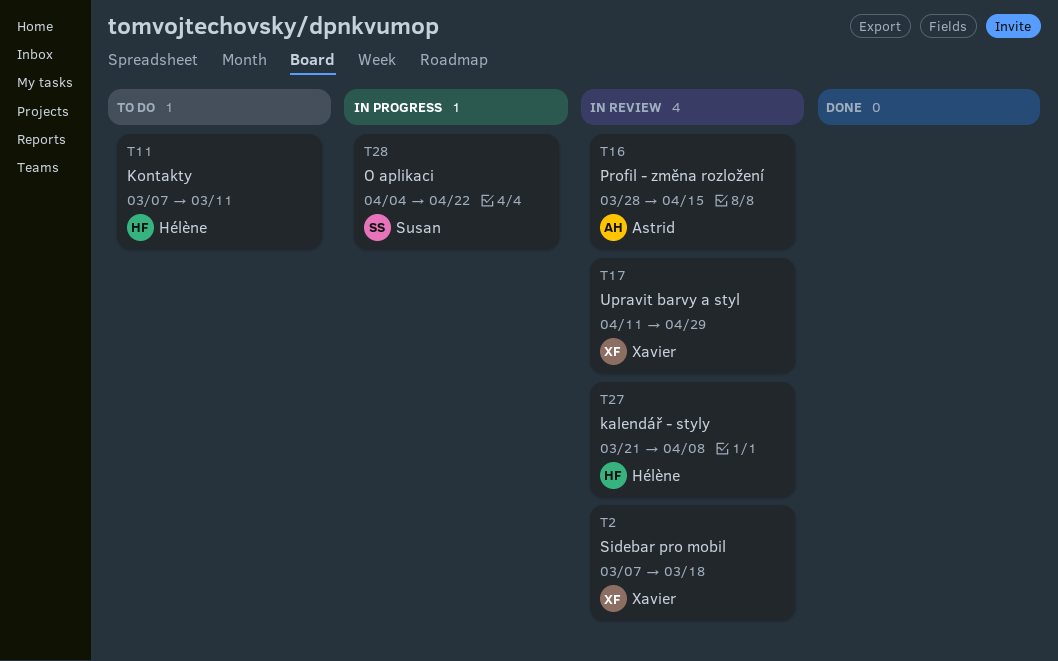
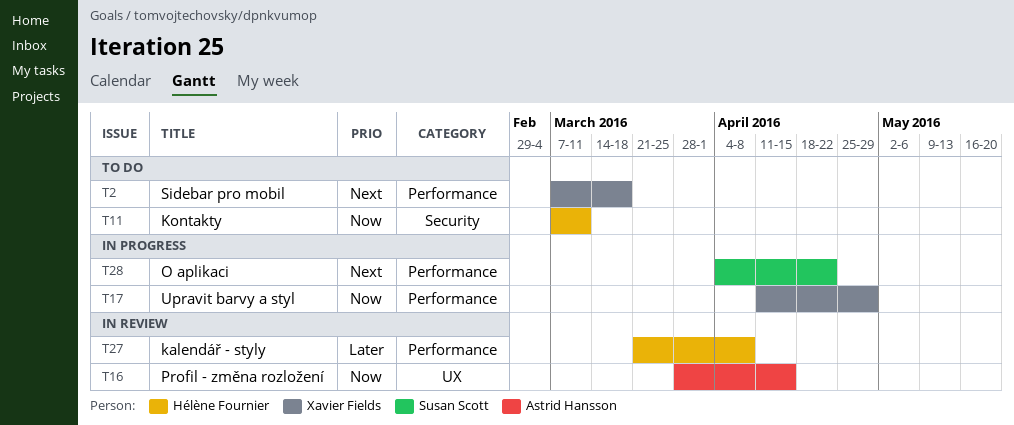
T2, status: In review -> To do
T17, status: In review -> In progress

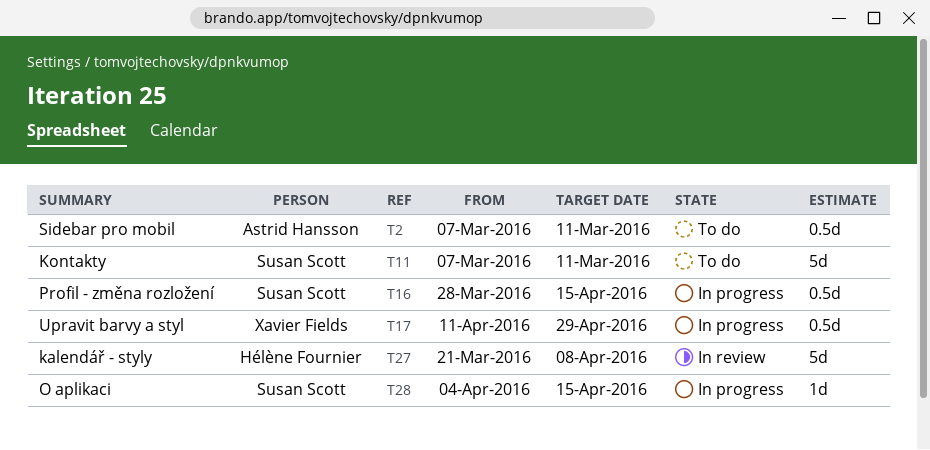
T2, owner: Xavier Fields -> Astrid Hansson
T2, due: Mar 18 -> Mar 11
T11, owner: Hélène Fournier -> Susan Scott
T16, status: In review -> In progress
T16, owner: Astrid Hansson -> Susan Scott
T28, due: Apr 22 -> Apr 15

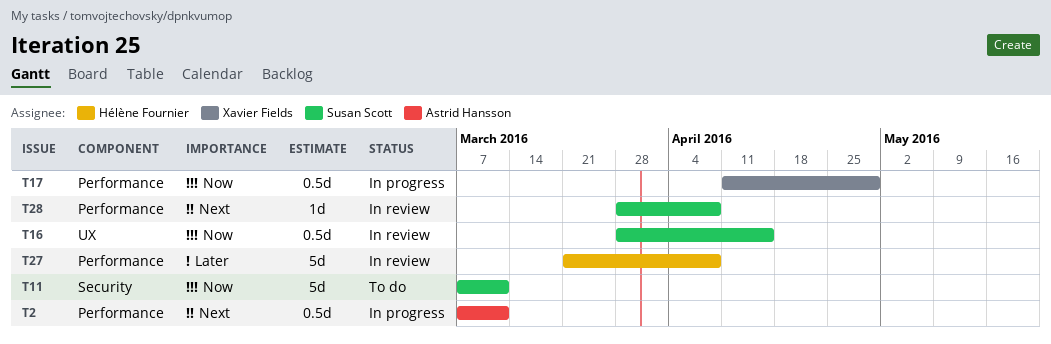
T2, status: To do -> In progress
T16, status: In progress -> In review
T28, status: In progress -> In review
T28, start: Apr 4 -> Mar 28
T28, due: Apr 15 -> Apr 8

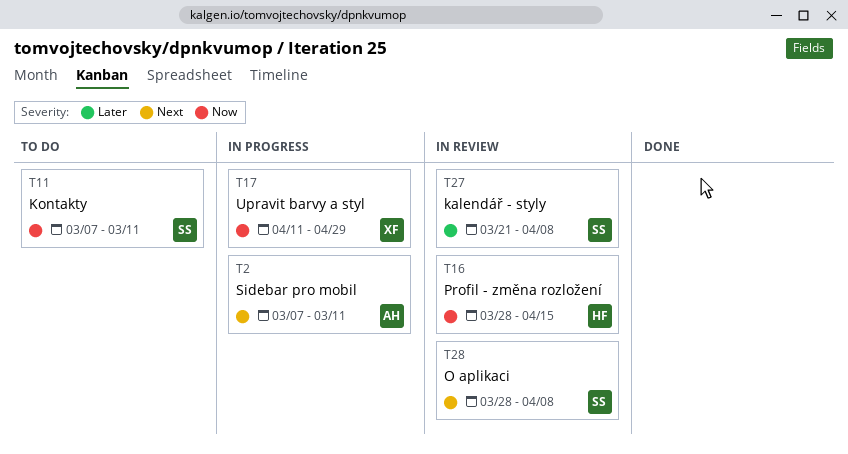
T16, owner: Susan Scott -> Hélène Fournier
T27, owner: Hélène Fournier -> Susan Scott

